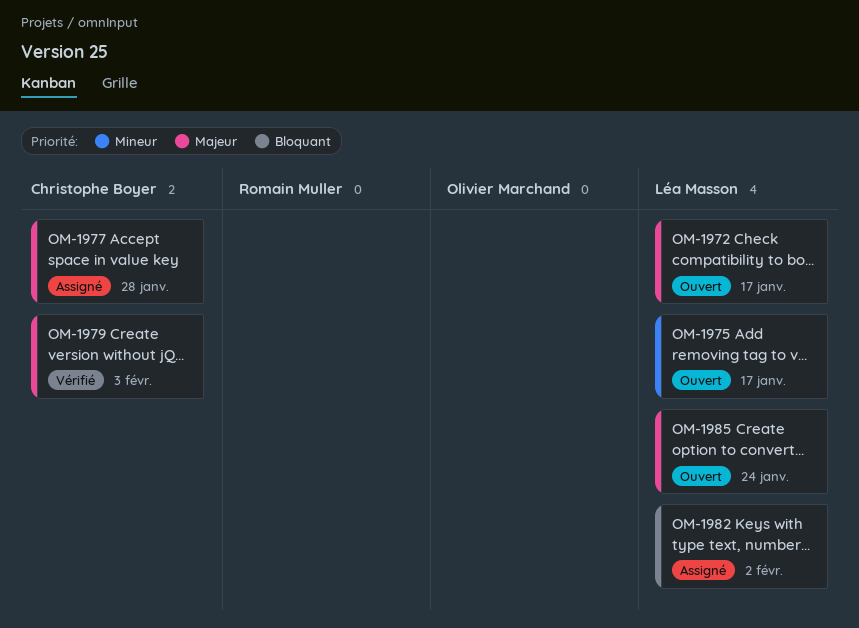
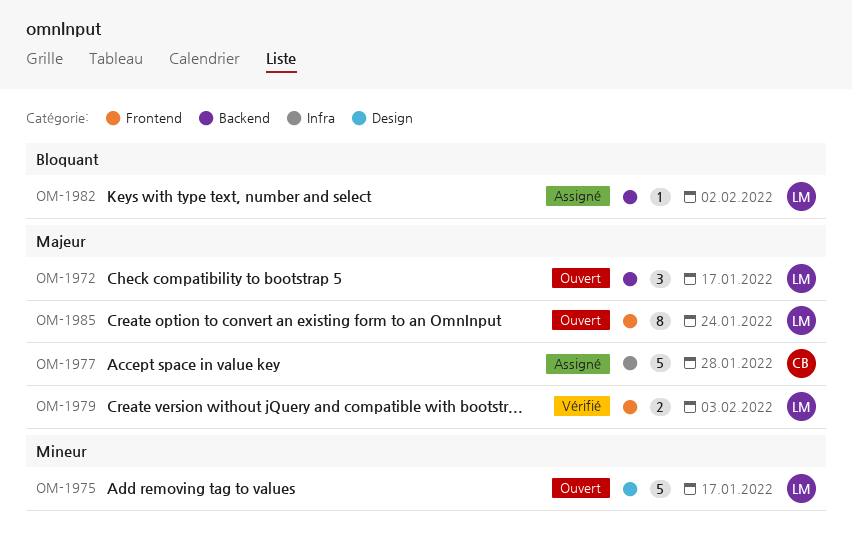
OM-1979, owner: Christophe Boyer -> Léa Masson

